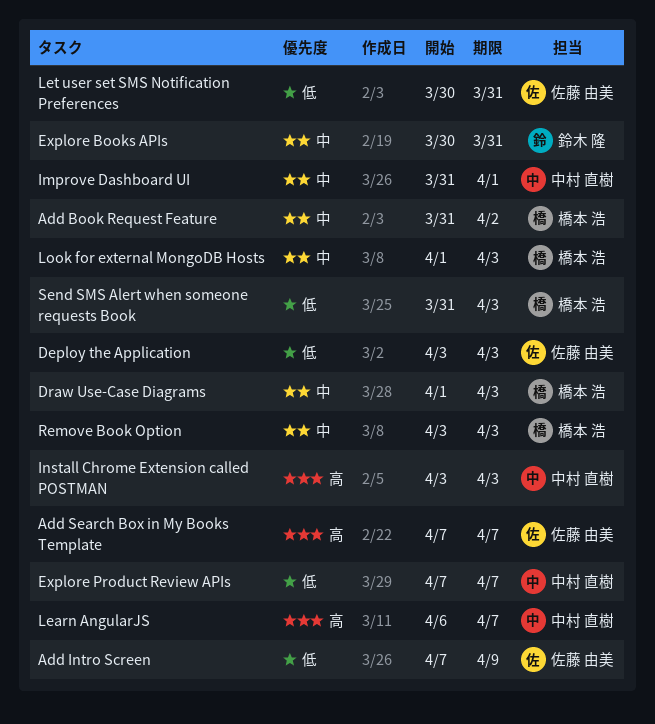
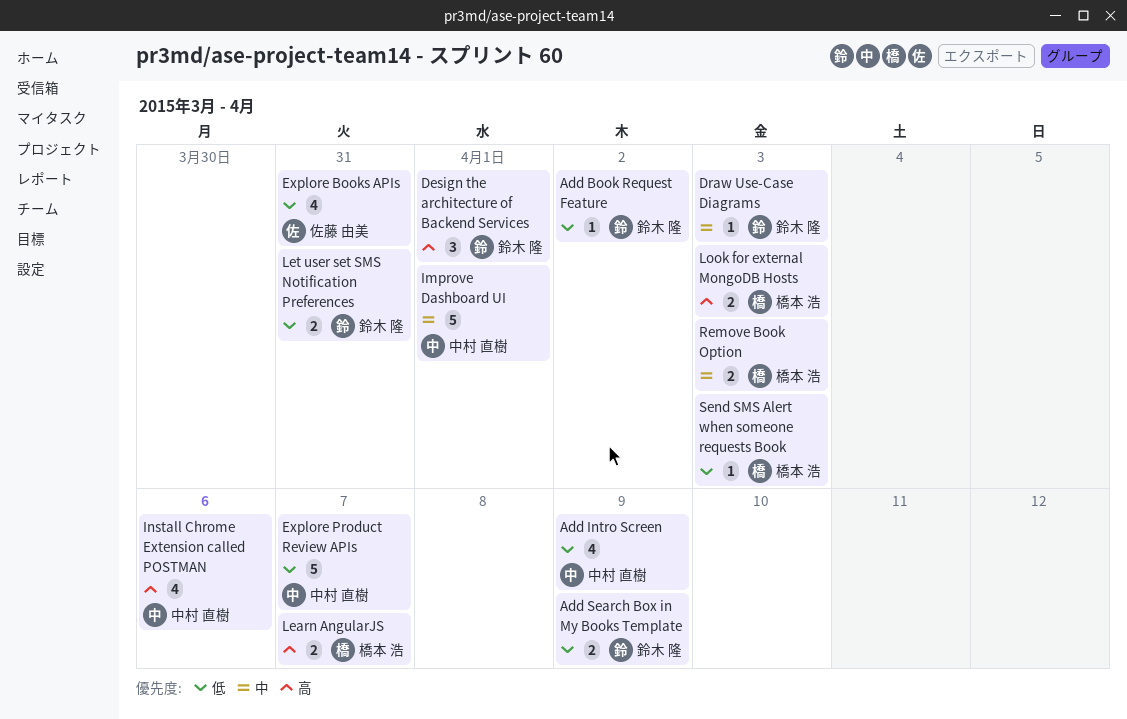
Add Book Request Feature, owner: 橋本 浩 -> 鈴木 隆
Add Book Request Feature, priority: 中 -> 低
Add Intro Screen, owner: 佐藤 由美 -> 中村 直樹
Add Search Box in My Books Template, owner: 佐藤 由美 -> 鈴木 隆
Add Search Box in My Books Template, priority: 高 -> 低
Add Search Box in My Books Template, due: Apr 7 -> Apr 9
Deploy the Application: present -> none
Design the architecture of Backend Services: none -> present
Draw Use-Case Diagrams, owner: 橋本 浩 -> 鈴木 隆
Explore Books APIs, owner: 鈴木 隆 -> 佐藤 由美
Explore Books APIs, priority: 中 -> 低
Install Chrome Extension called POSTMAN, due: Apr 3 -> Apr 6
Learn AngularJS, owner: 中村 直樹 -> 橋本 浩
Let user set SMS Notification Preferences, owner: 佐藤 由美 -> 鈴木 隆
Look for external MongoDB Hosts, priority: 中 -> 高

